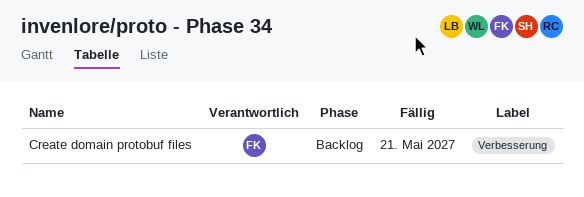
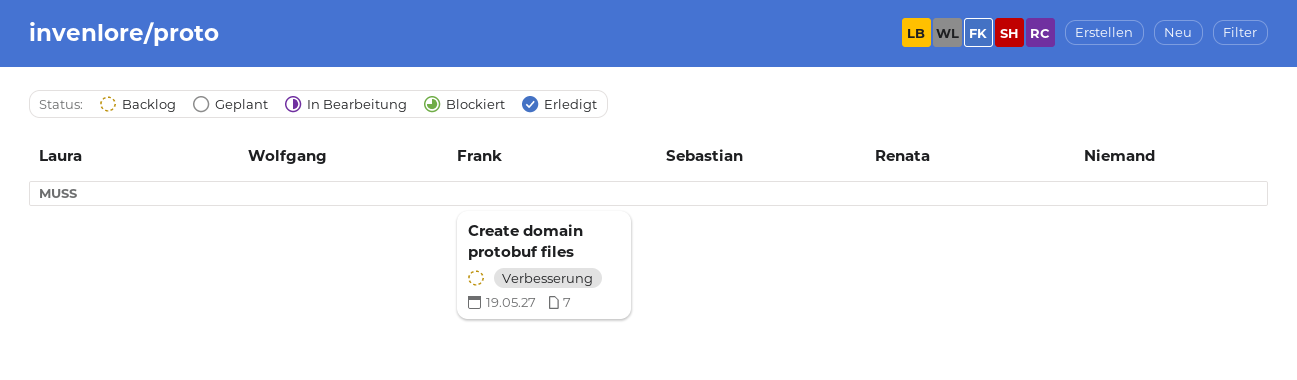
Create domain protobuf files, due: May 21 -> May 19

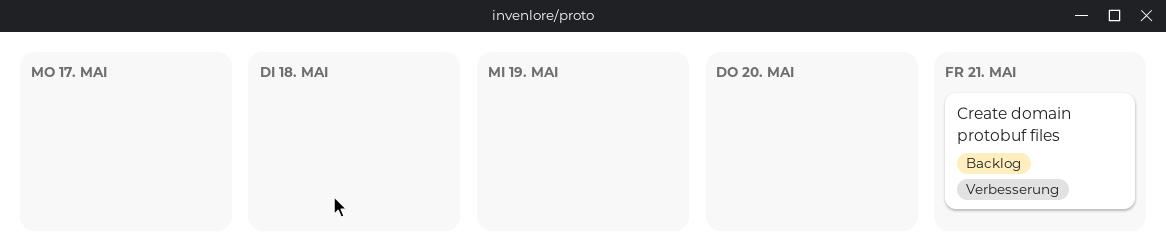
Create domain protobuf files, due: May 19 -> May 21

